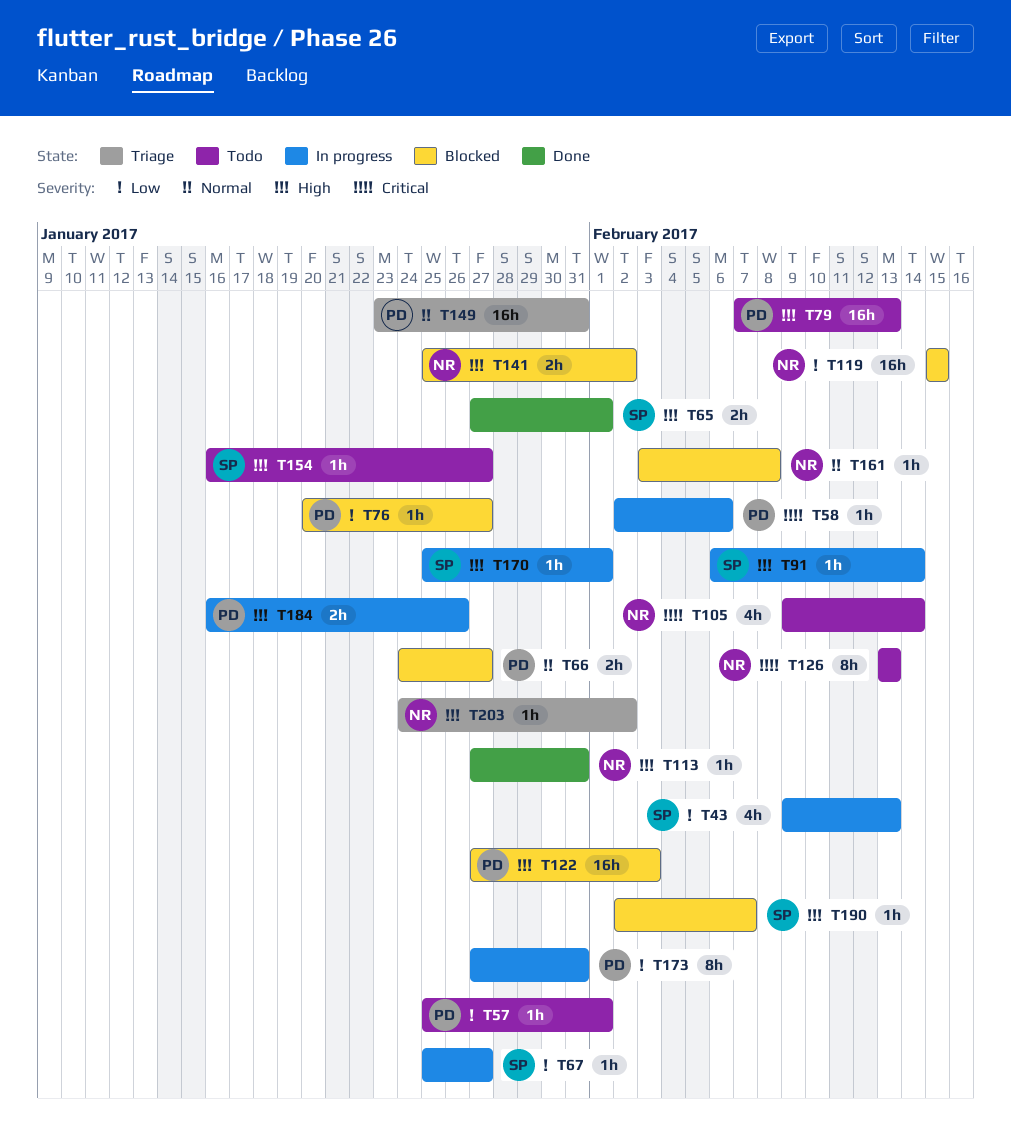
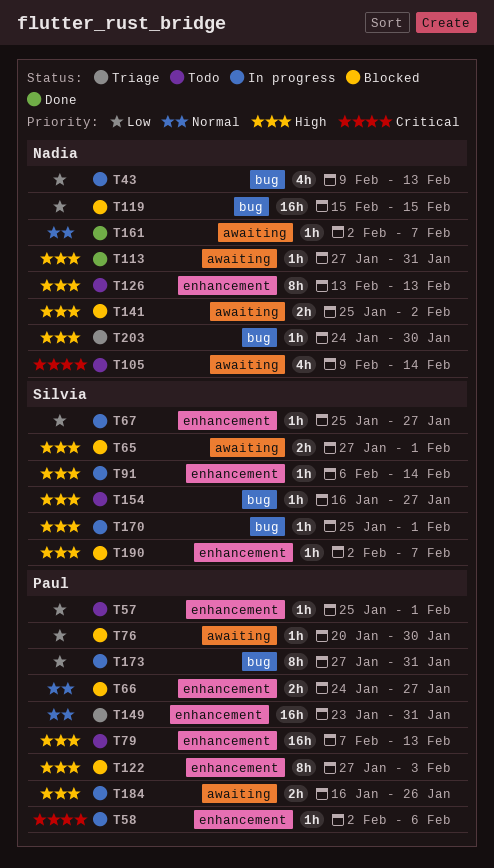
T43, owner: Silvia -> Nadia
T65, status: Done -> Blocked
T76, due: Jan 27 -> Jan 30
T122, estimate: 16h -> 8h
T126, priority: Critical -> High
T161, status: Blocked -> Done
T161, start: Feb 3 -> Feb 2
T161, due: Feb 8 -> Feb 7
T203, due: Feb 2 -> Jan 30

